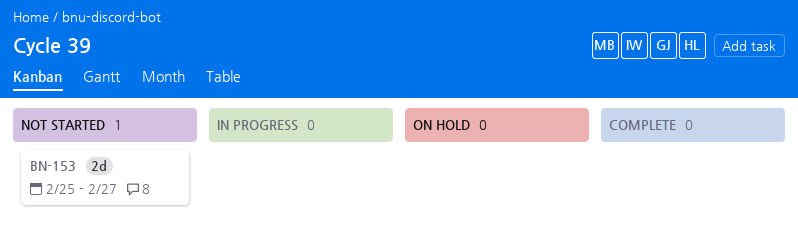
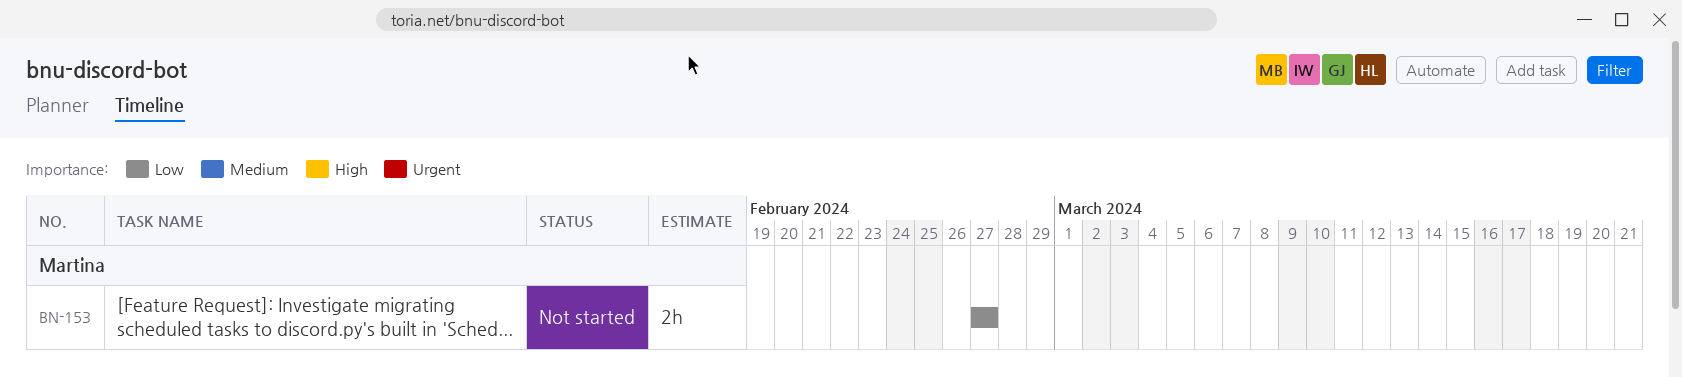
BN-153, estimate: 2d -> 2h
BN-153, start: Feb 25 -> Feb 27

